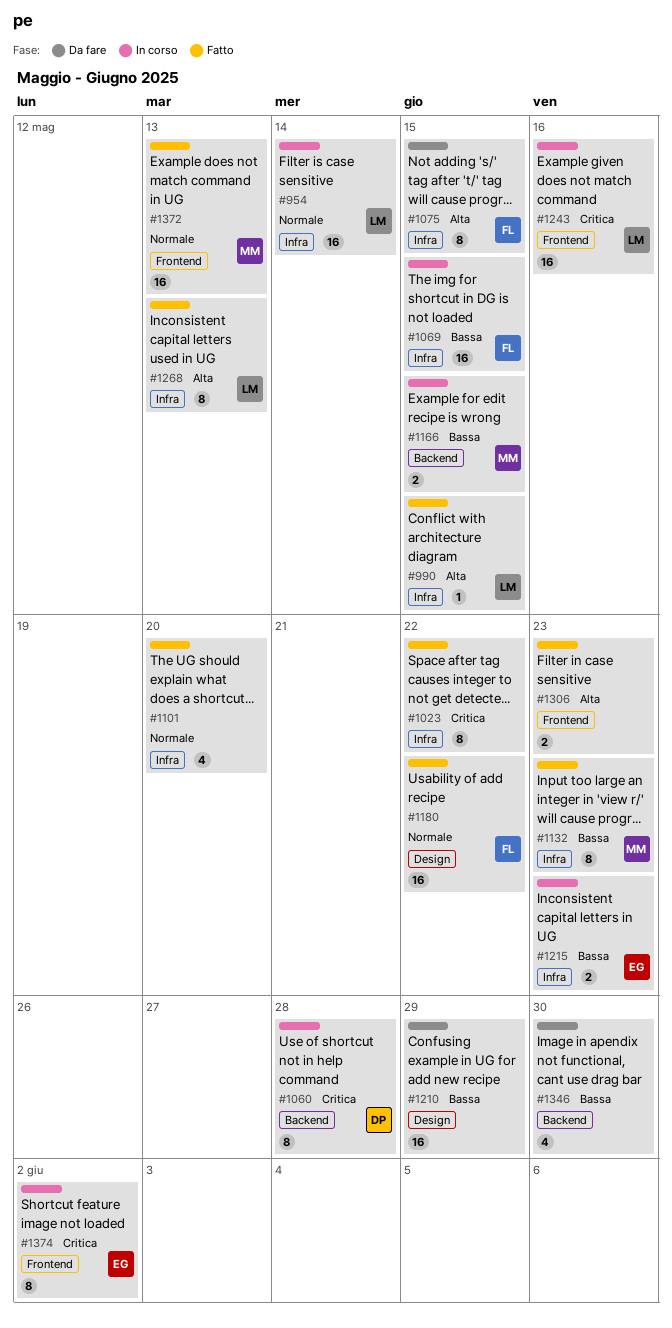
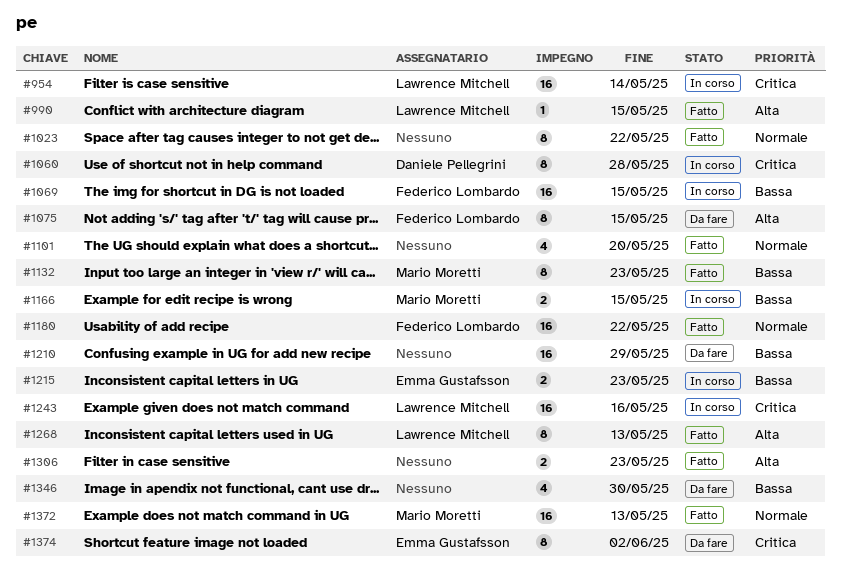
#954, priority: Normale -> Critica
#1023, priority: Critica -> Normale
#1374, status: In corso -> Da fare

